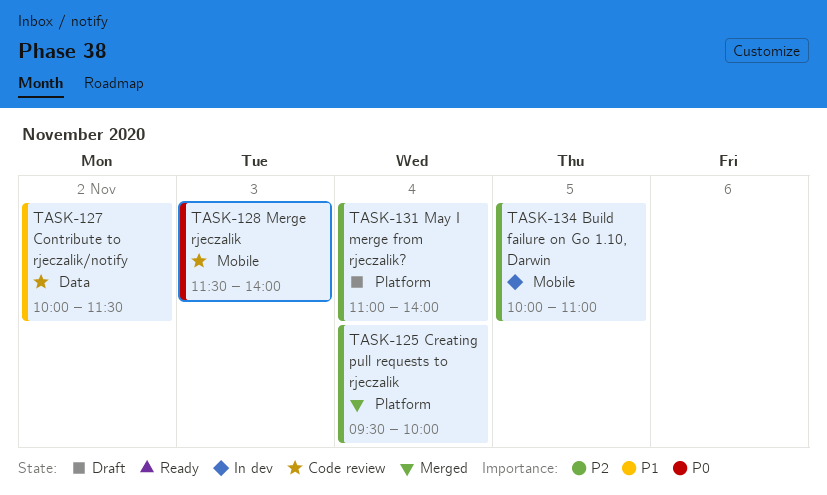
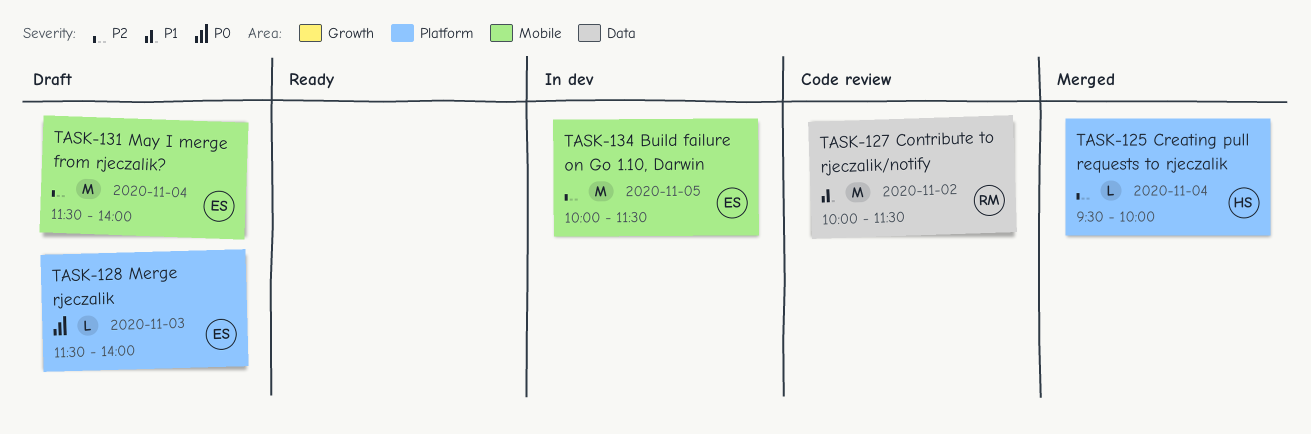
TASK-128, status: Code review -> Draft
TASK-128, label: Mobile -> Platform
TASK-131, label: Platform -> Mobile
TASK-131, begins: 11:00 -> 11:30
TASK-134, ends: 11:00 -> 11:30

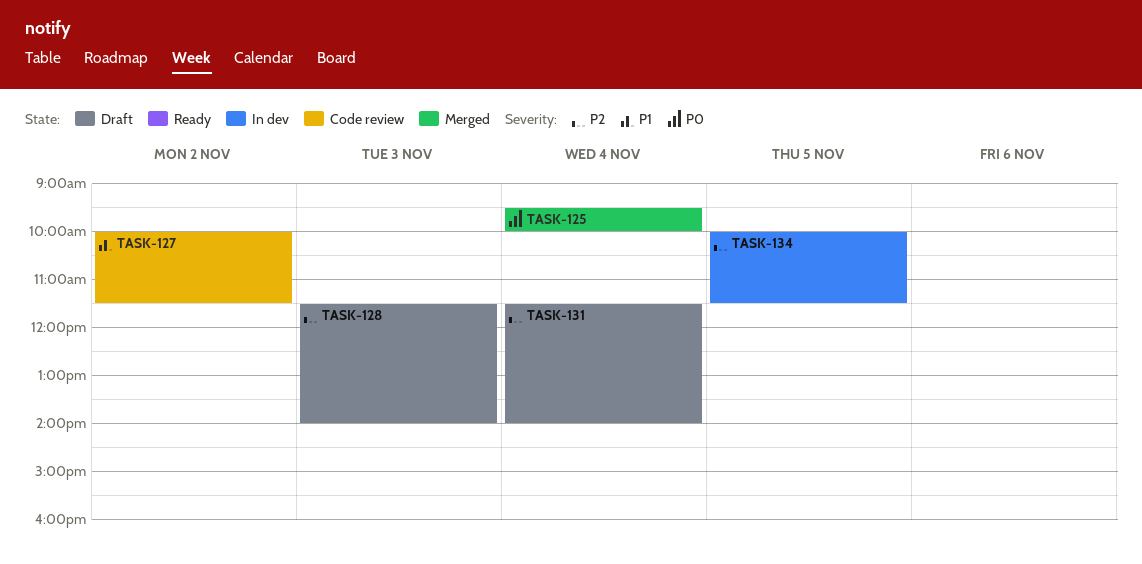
TASK-125, priority: P2 -> P0
TASK-128, priority: P0 -> P2

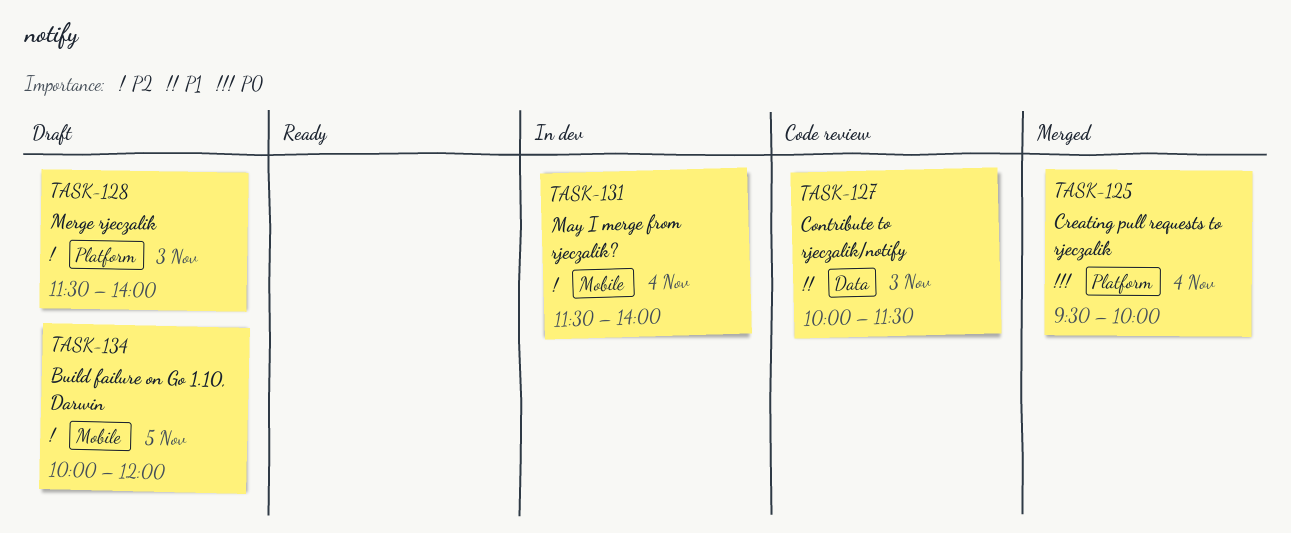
TASK-127, day: Nov 2 -> Nov 3
TASK-131, status: Draft -> In dev
TASK-134, status: In dev -> Draft
TASK-134, ends: 11:30 -> 12:00

